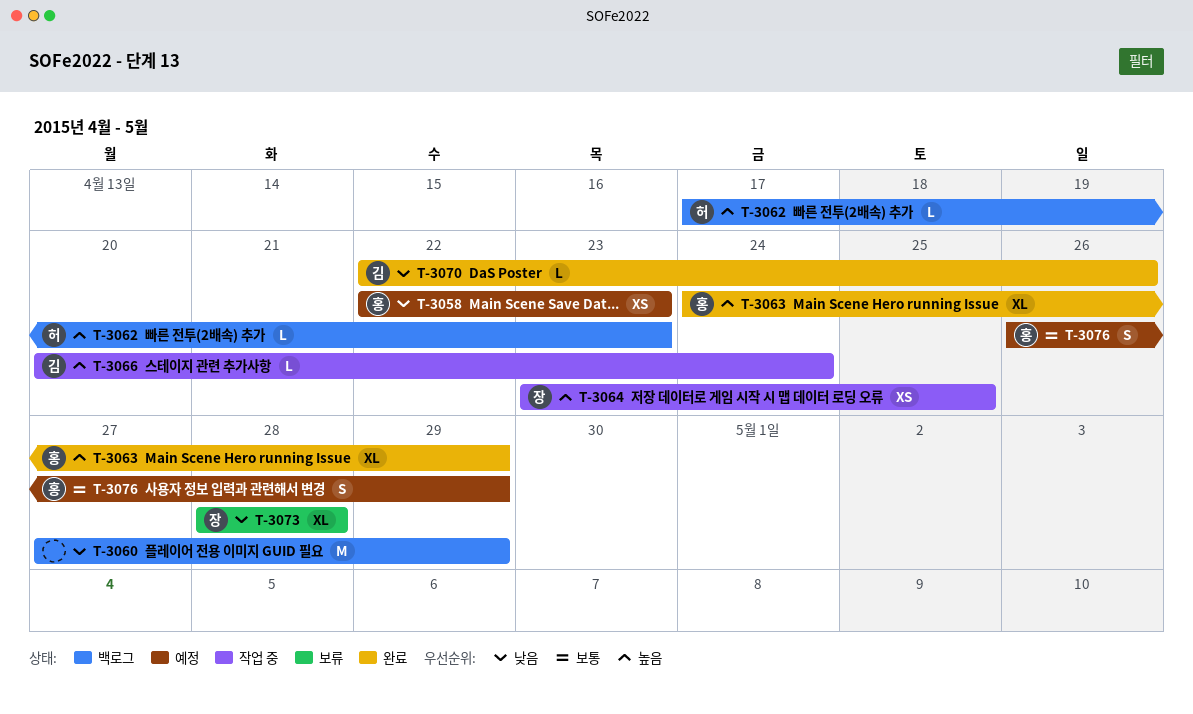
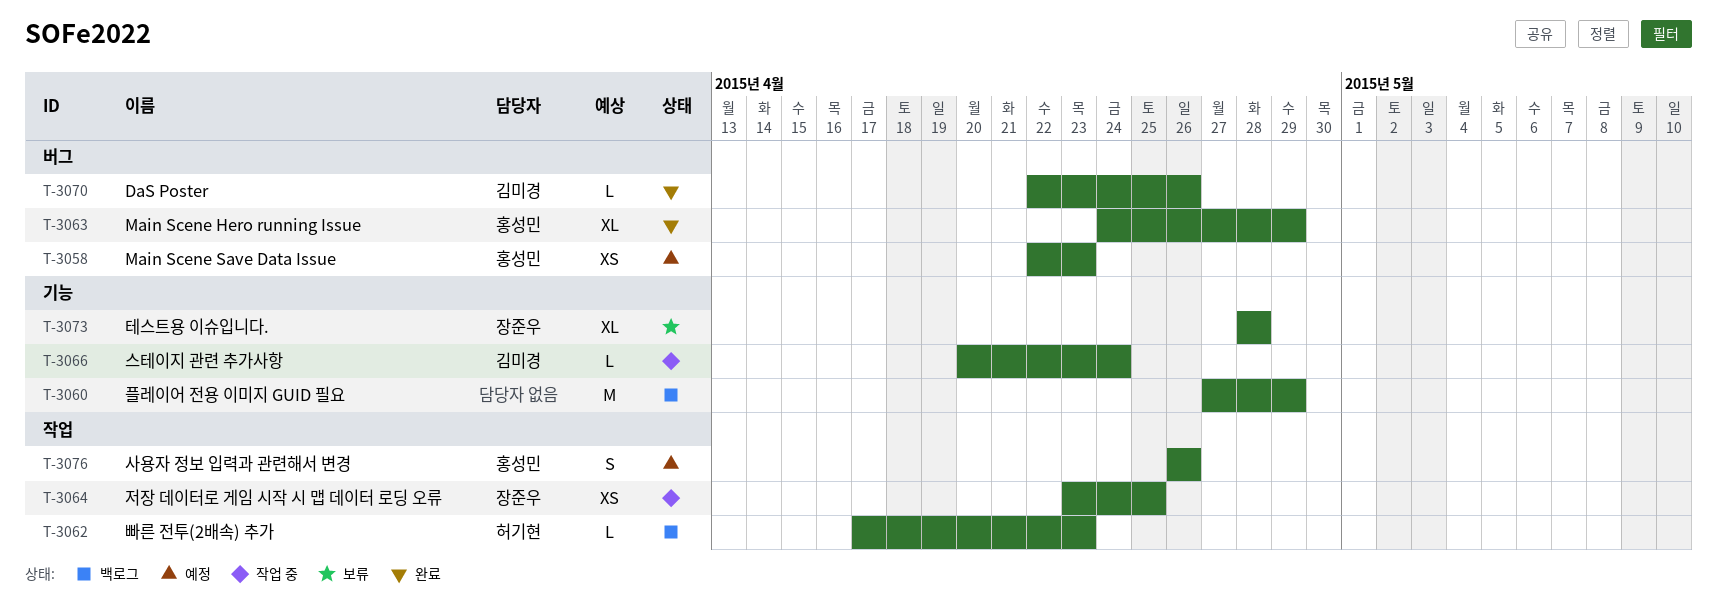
T-3076, due: Apr 29 -> Apr 26

